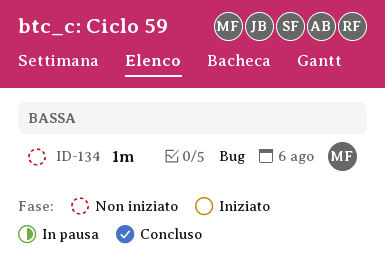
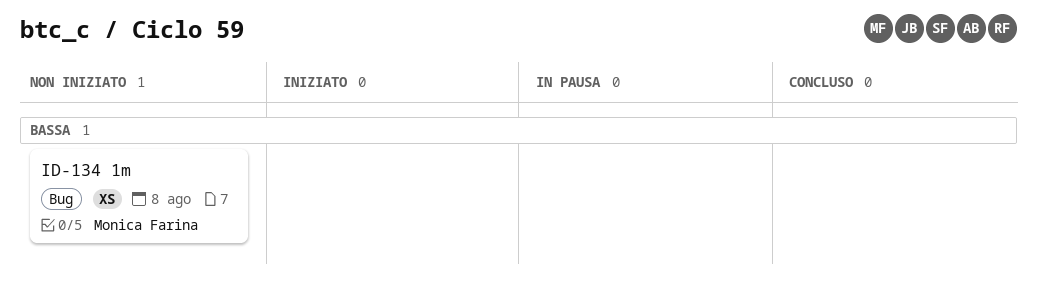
ID-134, due: Aug 6 -> Aug 8

